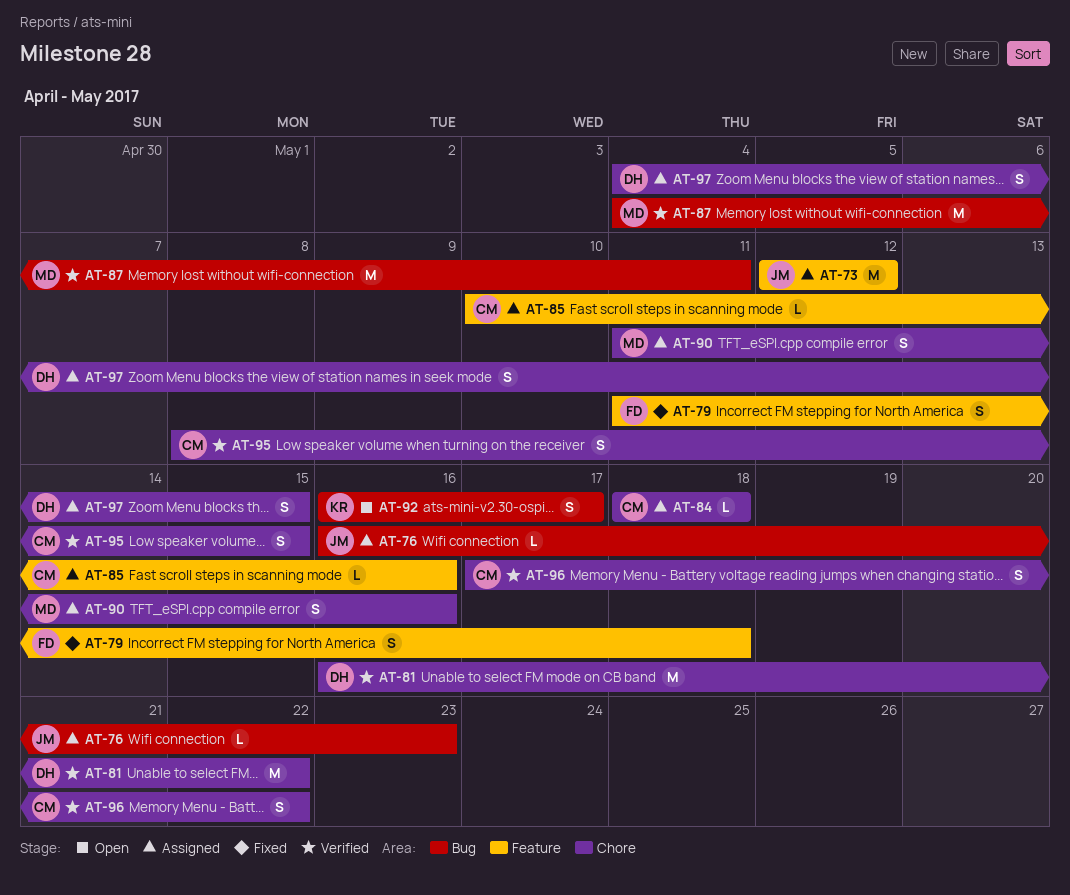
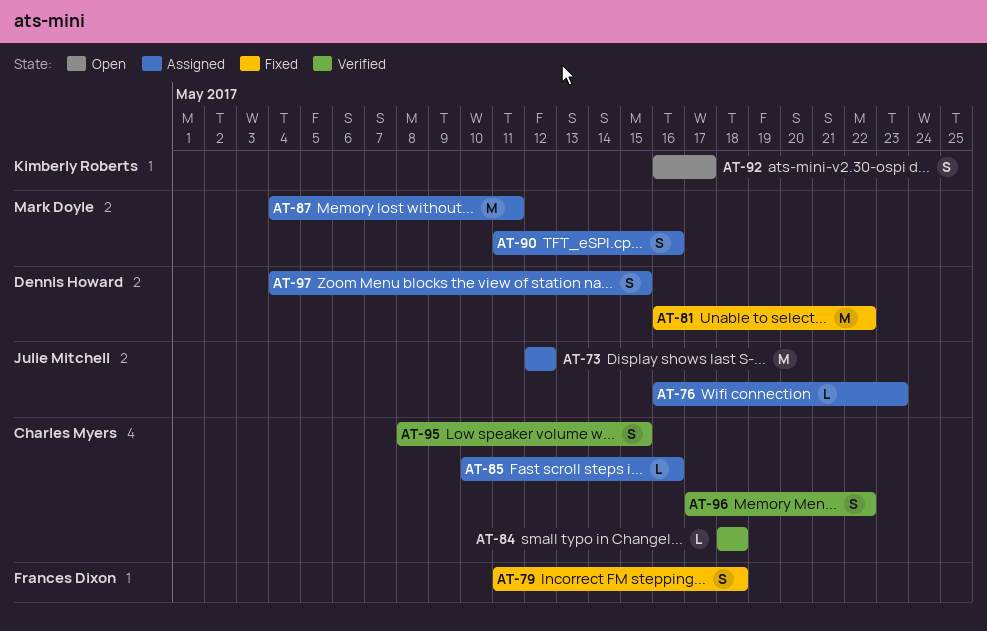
AT-81, status: Verified -> Fixed
AT-84, status: Assigned -> Verified
AT-87, status: Verified -> Assigned

